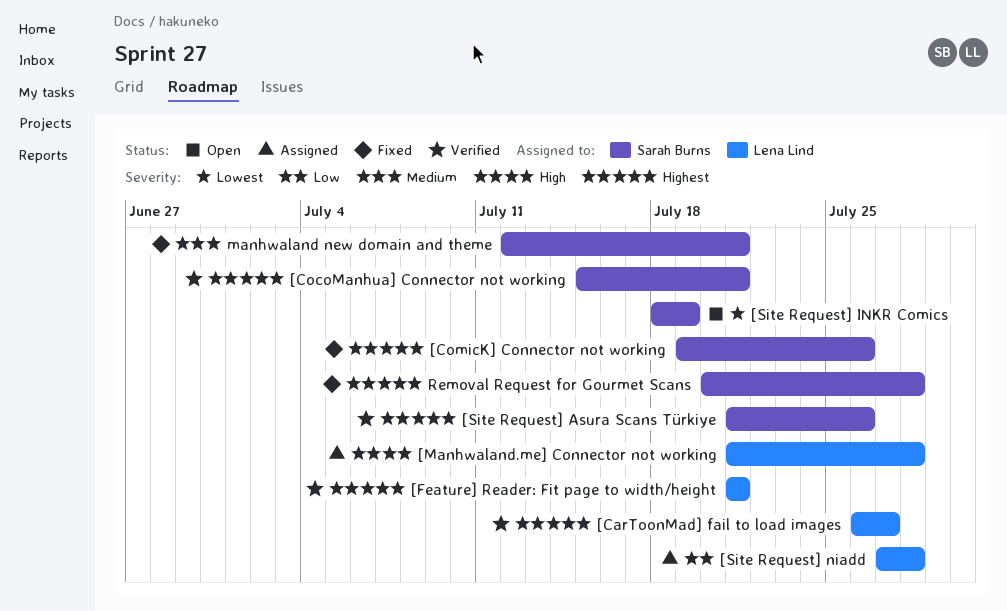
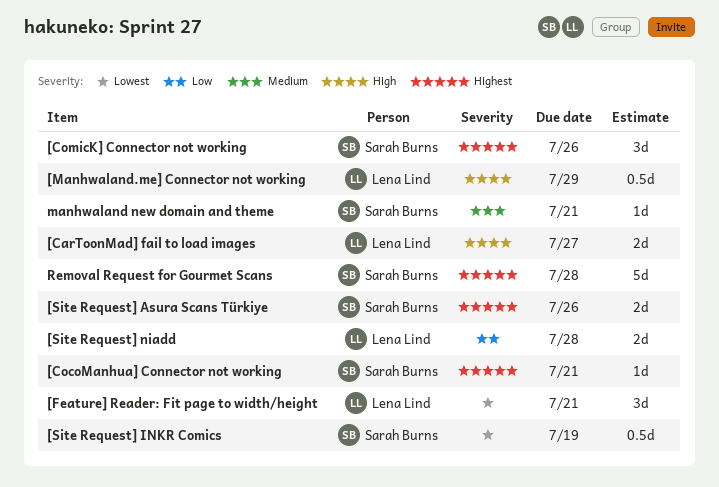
[CarToonMad] fail to load images, priority: Highest -> High
[Feature] Reader: Fit page to width/height, priority: Highest -> Lowest
[Manhwaland.me] Connector not working, due: Jul 28 -> Jul 29

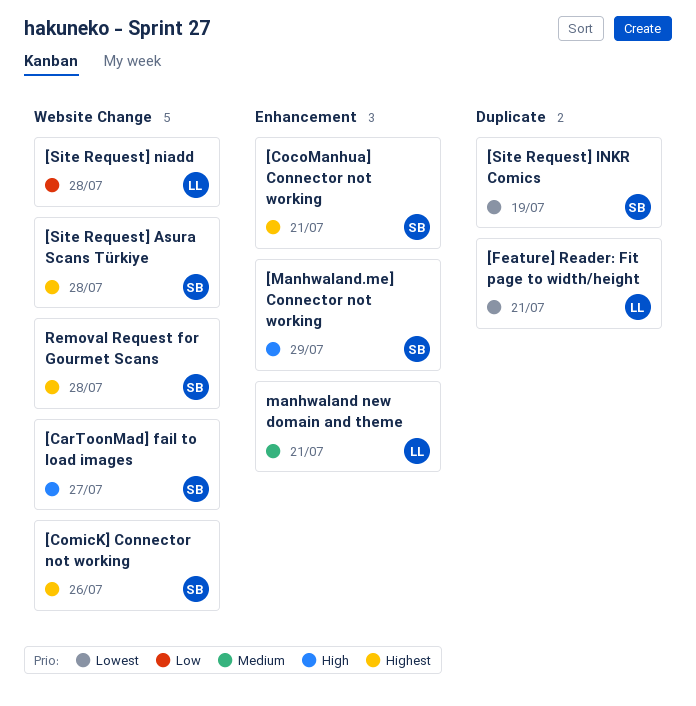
[CarToonMad] fail to load images, owner: Lena Lind -> Sarah Burns
[Manhwaland.me] Connector not working, owner: Lena Lind -> Sarah Burns
[Site Request] Asura Scans Türkiye, due: Jul 26 -> Jul 28
manhwaland new domain and theme, owner: Sarah Burns -> Lena Lind

